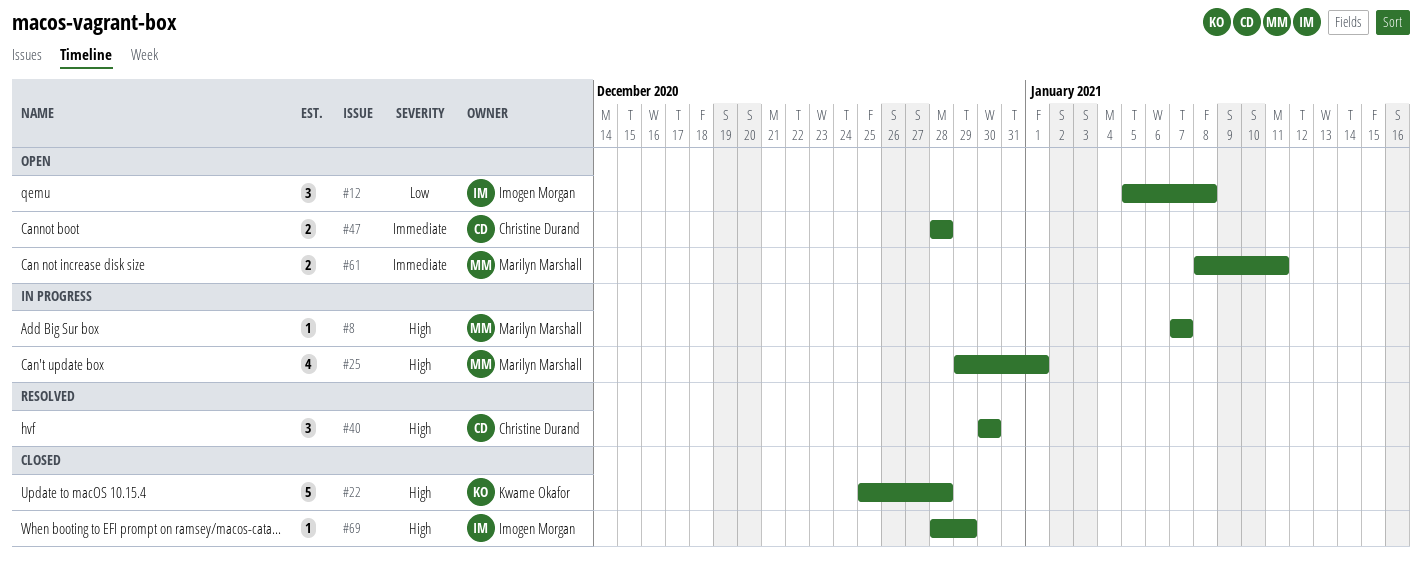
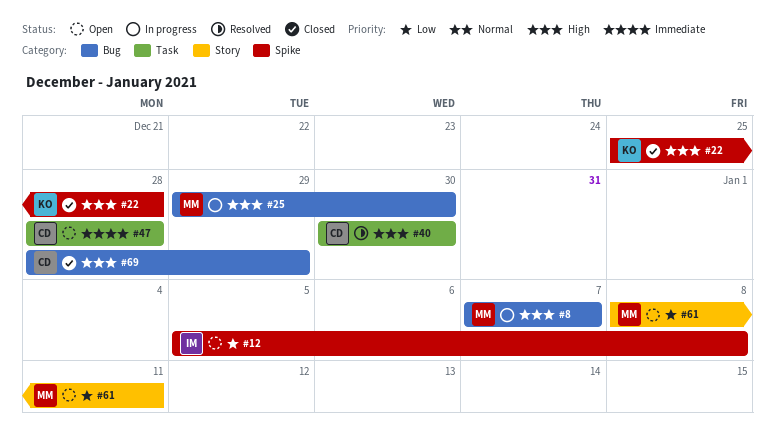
#25, due: Jan 1 -> Dec 30
#61, priority: Immediate -> Low
#69, owner: Imogen Morgan -> Christine Durand

